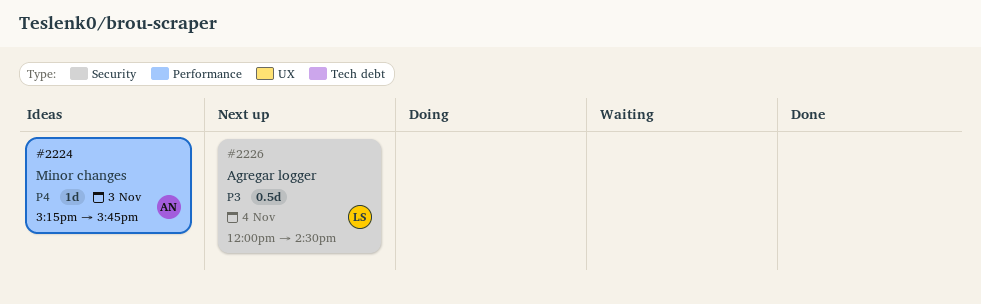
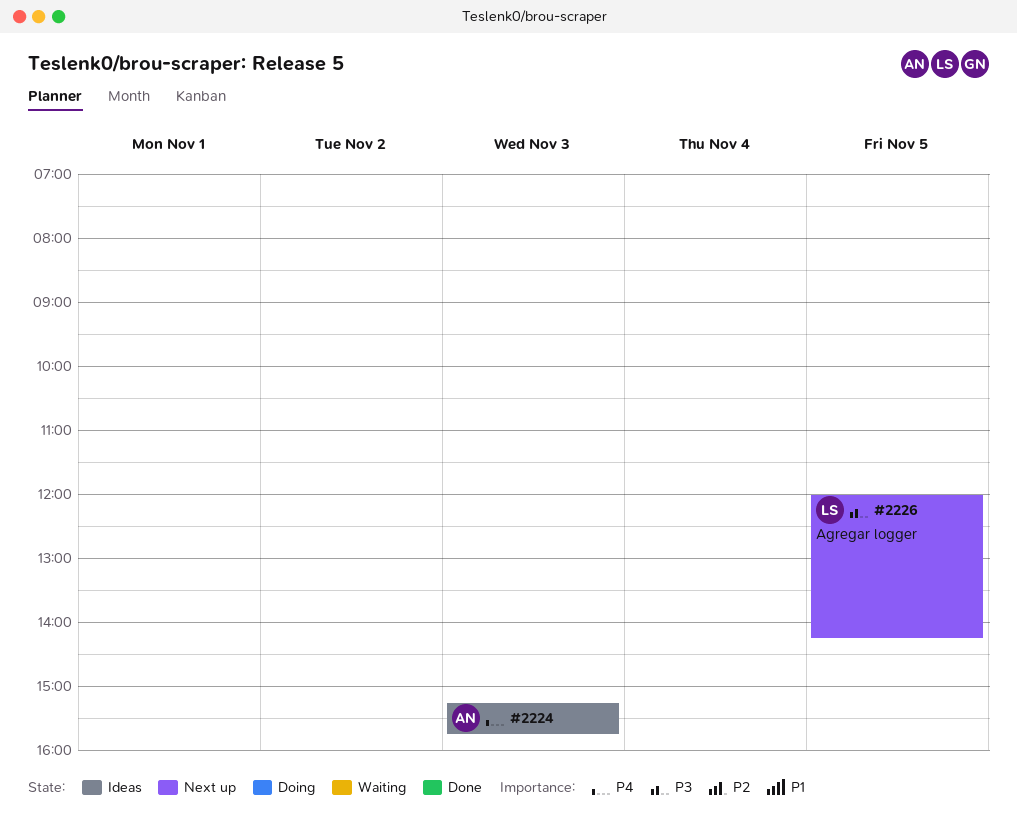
#2226, day: Nov 4 -> Nov 5
#2226, ends: 14:30 -> 14:15

